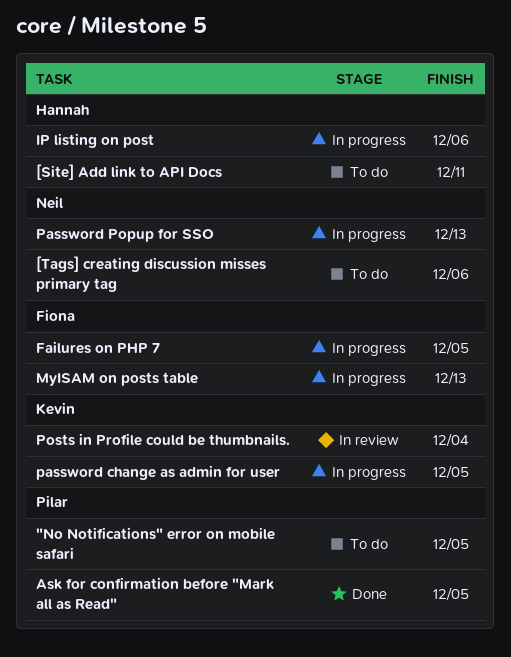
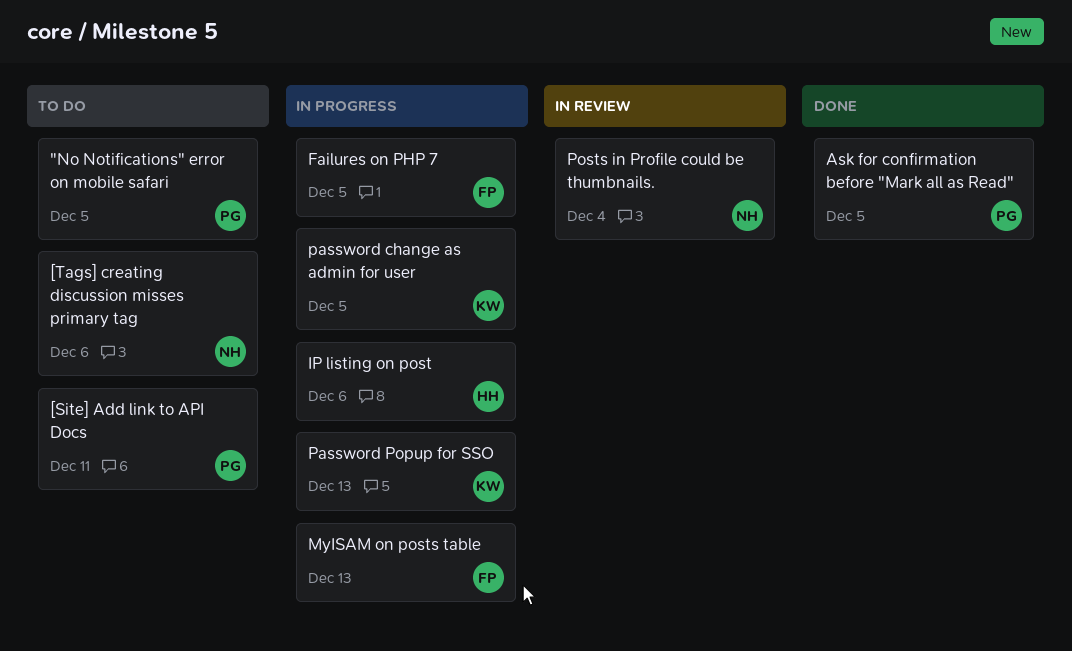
[Site] Add link to API Docs, owner: Hannah -> Pilar
Password Popup for SSO, owner: Neil -> Kevin
Posts in Profile could be thumbnails., owner: Kevin -> Neil

